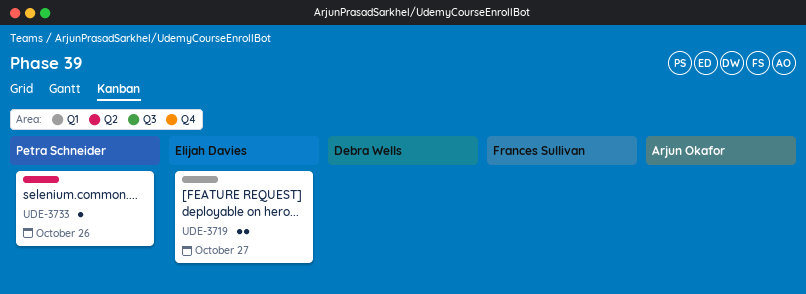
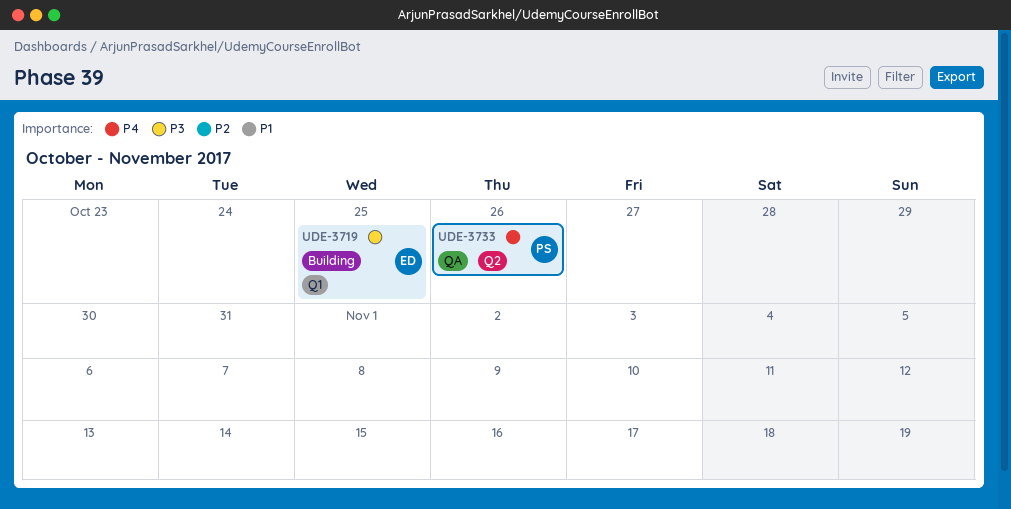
UDE-3719, due: Oct 27 -> Oct 25

